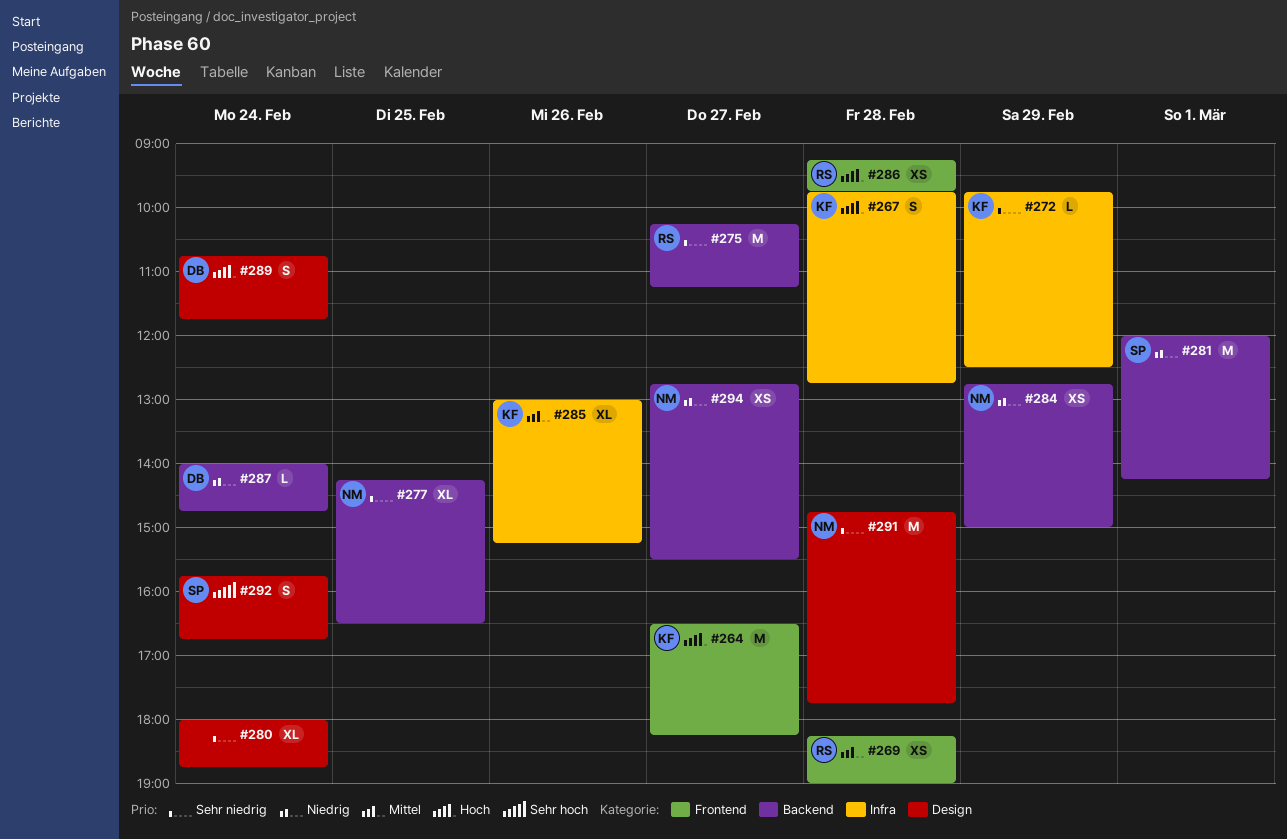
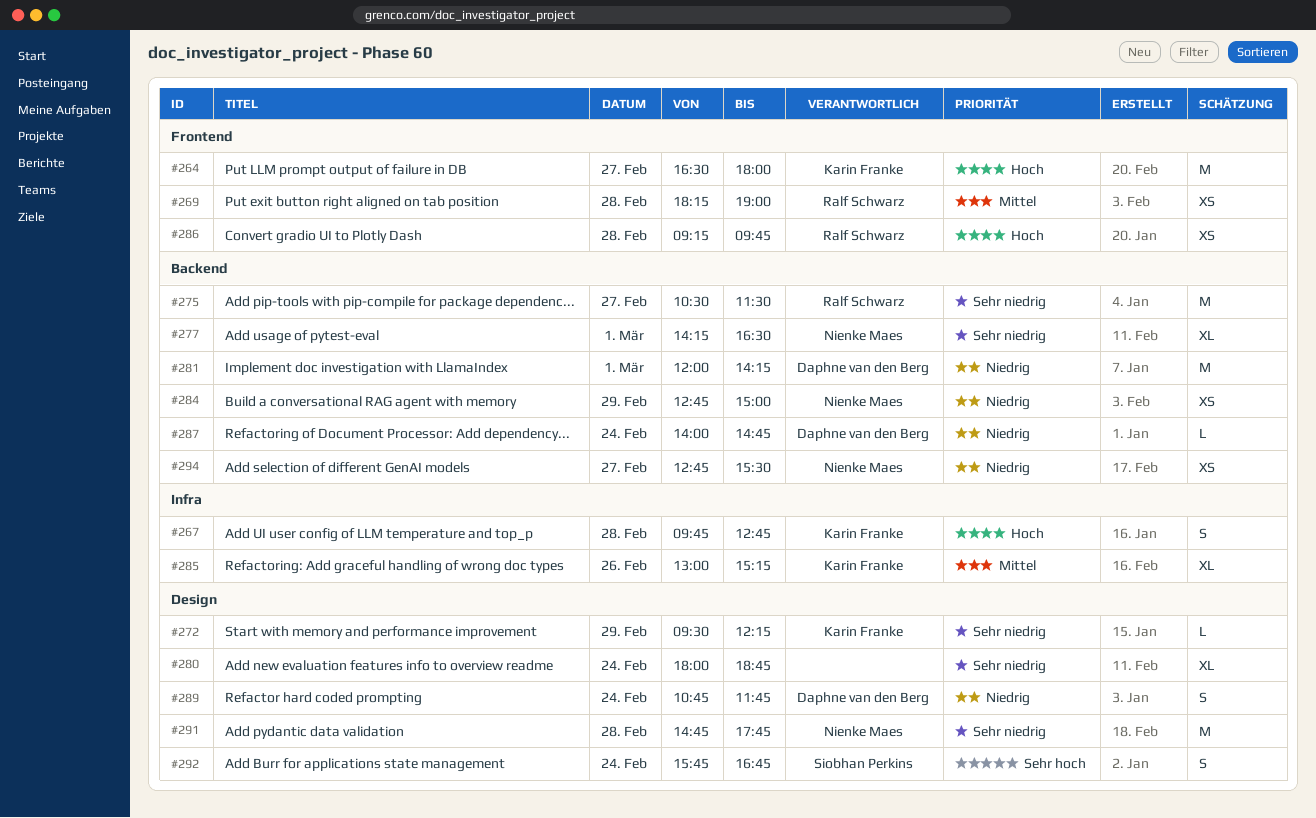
#264, ends: 18:15 -> 18:00
#272, label: Infra -> Design
#272, begins: 09:45 -> 09:30
#272, ends: 12:30 -> 12:15
#275, begins: 10:15 -> 10:30
#275, ends: 11:15 -> 11:30
#277, day: Feb 25 -> Mar 1
#281, owner: Siobhan Perkins -> Daphne van den Berg
#289, priority: Hoch -> Niedrig

